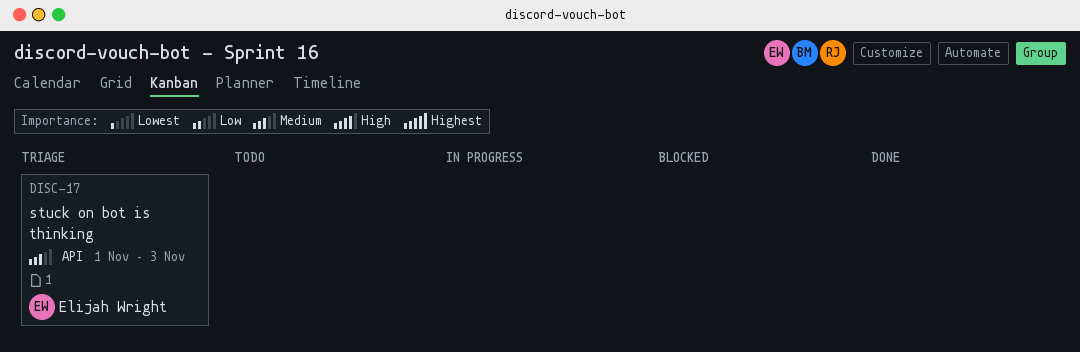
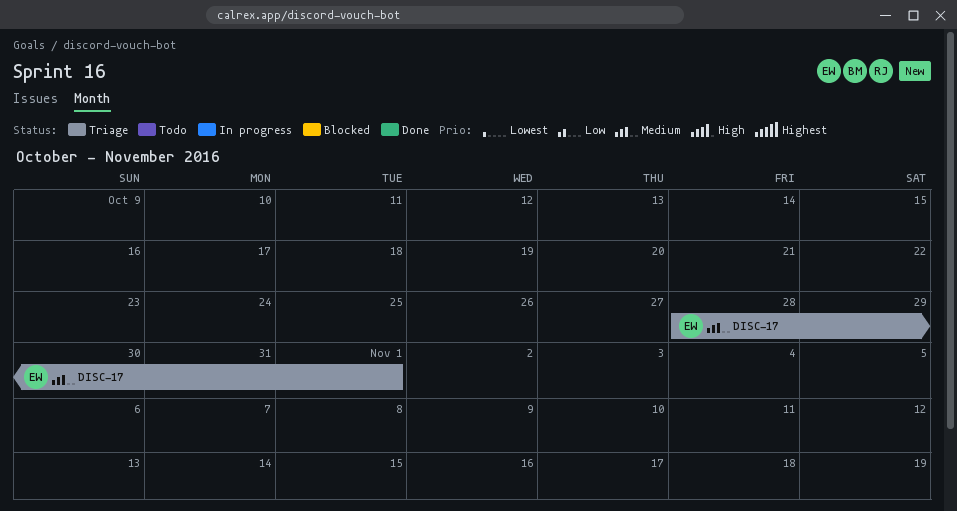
DISC-17, start: Nov 1 -> Oct 28
DISC-17, due: Nov 3 -> Nov 1

